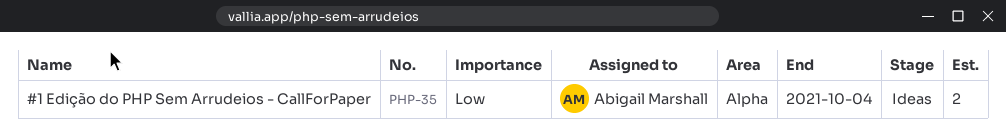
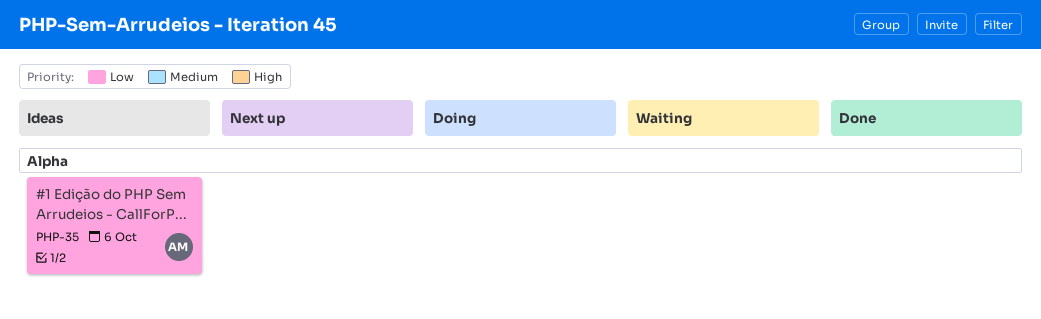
PHP-35, due: Oct 4 -> Oct 6

